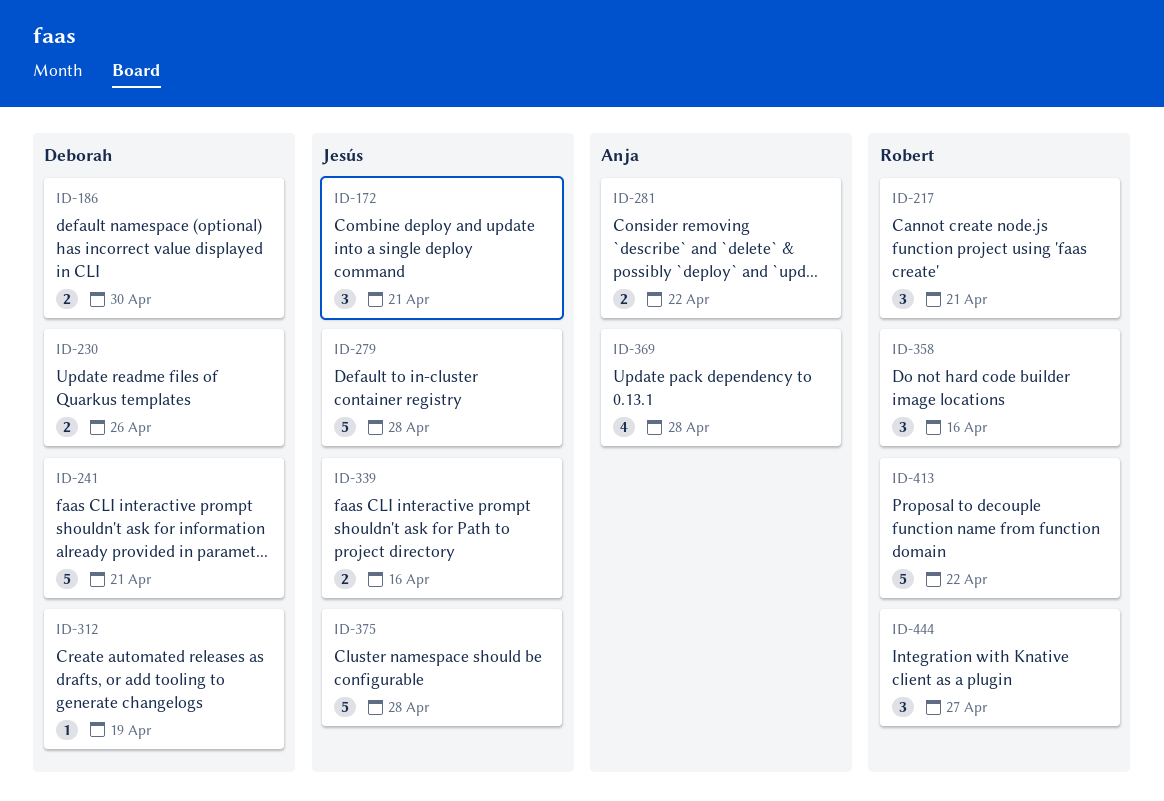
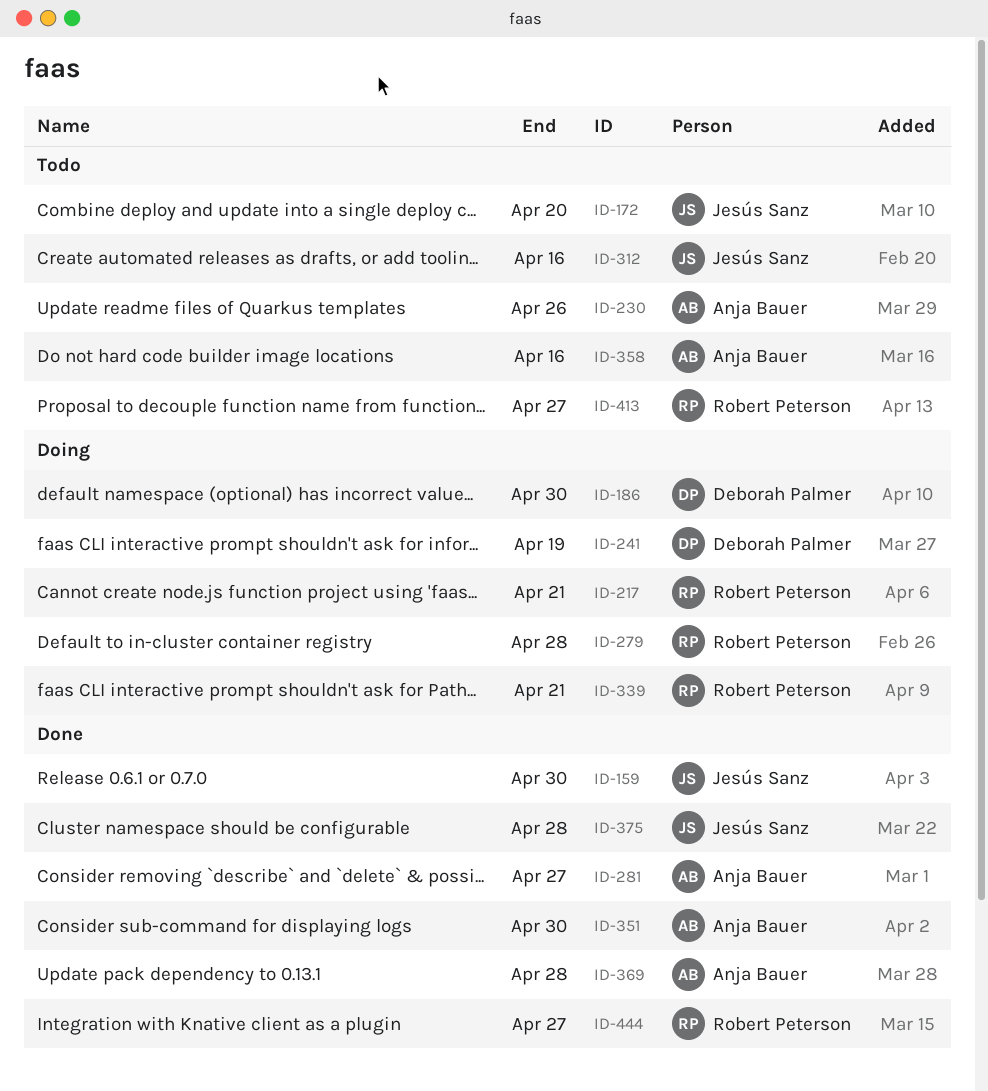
ID-159: none -> present
ID-172, due: Apr 21 -> Apr 20
ID-230, owner: Deborah Palmer -> Anja Bauer
ID-241, due: Apr 21 -> Apr 19
ID-279, owner: Jesús Sanz -> Robert Peterson
ID-281, due: Apr 22 -> Apr 27
ID-312, owner: Deborah Palmer -> Jesús Sanz
ID-312, due: Apr 19 -> Apr 16
ID-339, owner: Jesús Sanz -> Robert Peterson
ID-339, due: Apr 16 -> Apr 21
ID-351: none -> present
ID-358, owner: Robert Peterson -> Anja Bauer
ID-413, due: Apr 22 -> Apr 27

